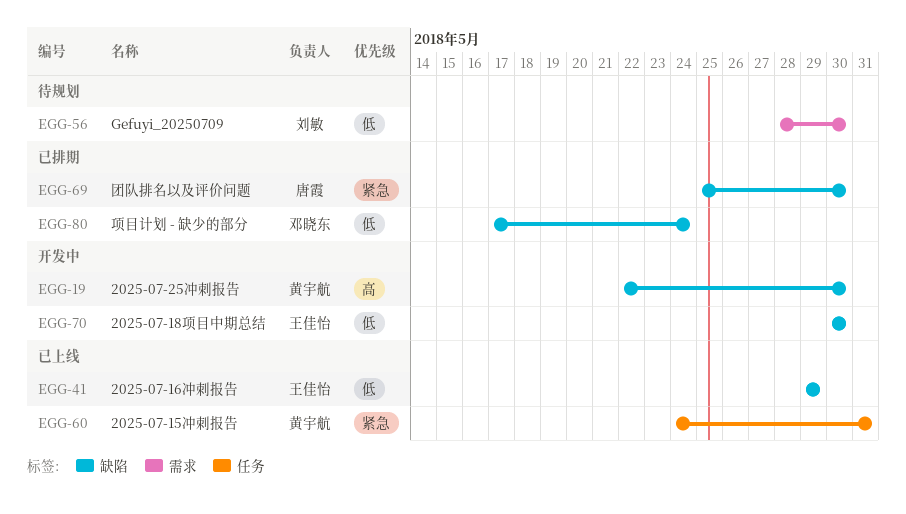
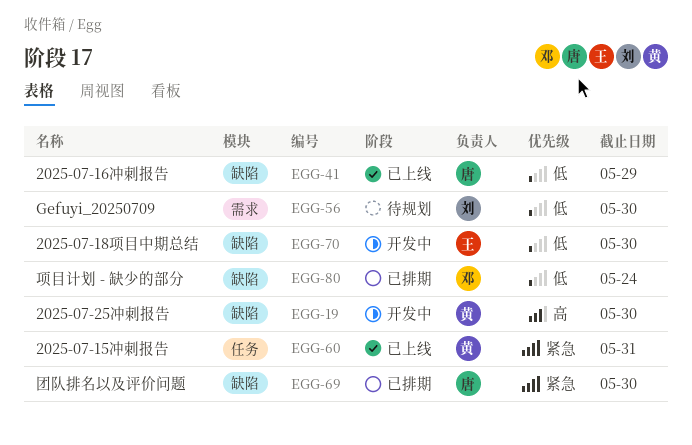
EGG-41, owner: 王佳怡 -> 唐霞

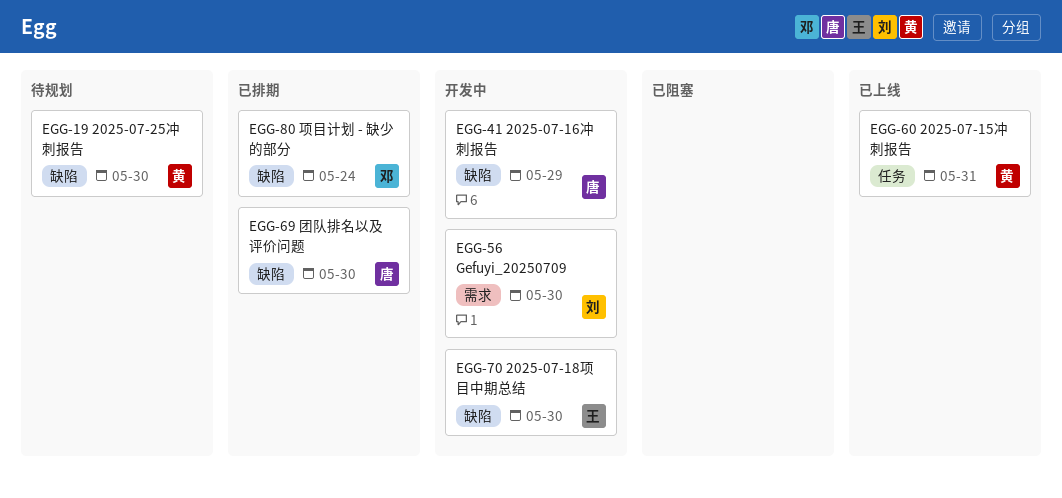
EGG-19, status: 开发中 -> 待规划
EGG-41, status: 已上线 -> 开发中
EGG-56, status: 待规划 -> 开发中

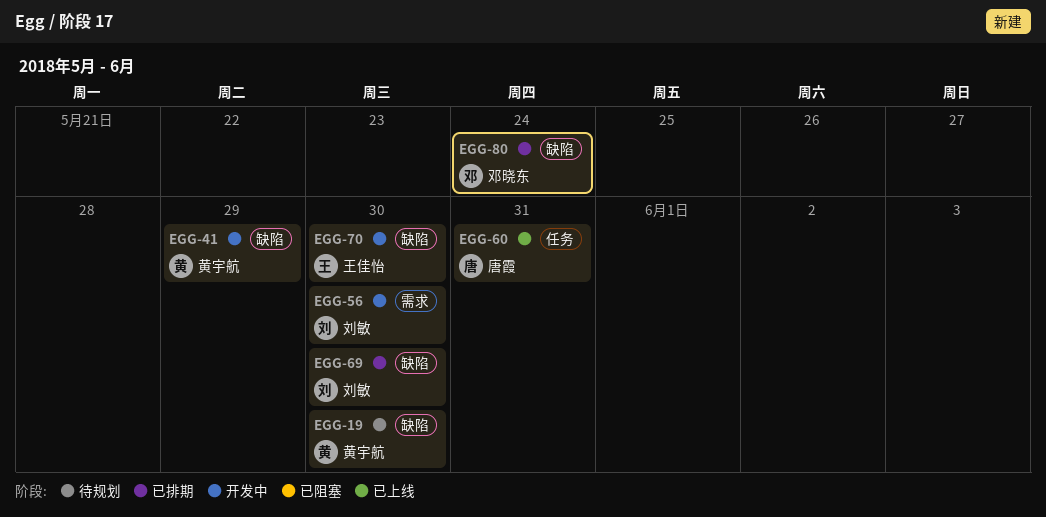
EGG-41, owner: 唐霞 -> 黄宇航
EGG-60, owner: 黄宇航 -> 唐霞
EGG-69, owner: 唐霞 -> 刘敏

